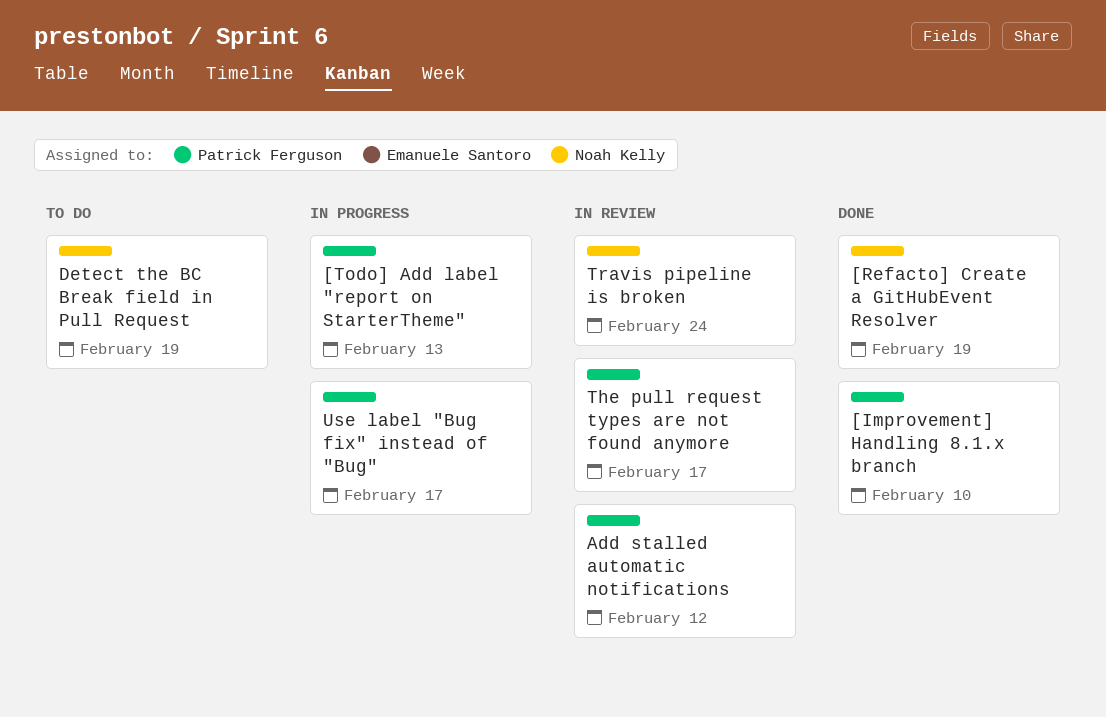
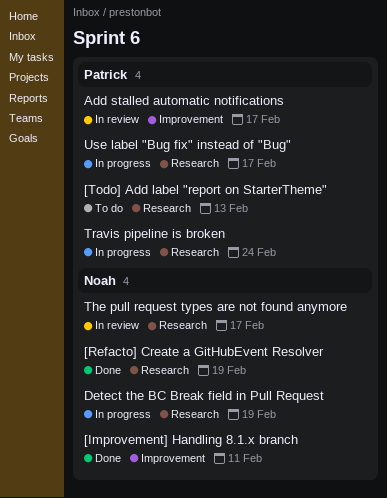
[Improvement] Handling 8.1.x branch, owner: Patrick Ferguson -> Noah Kelly
[Improvement] Handling 8.1.x branch, due: Feb 10 -> Feb 11
[Todo] Add label "report on StarterTheme", status: In progress -> To do
Add stalled automatic notifications, due: Feb 12 -> Feb 17
Detect the BC Break field in Pull Request, status: To do -> In progress
The pull request types are not found anymore, owner: Patrick Ferguson -> Noah Kelly
Travis pipeline is broken, status: In review -> In progress
Travis pipeline is broken, owner: Noah Kelly -> Patrick Ferguson

